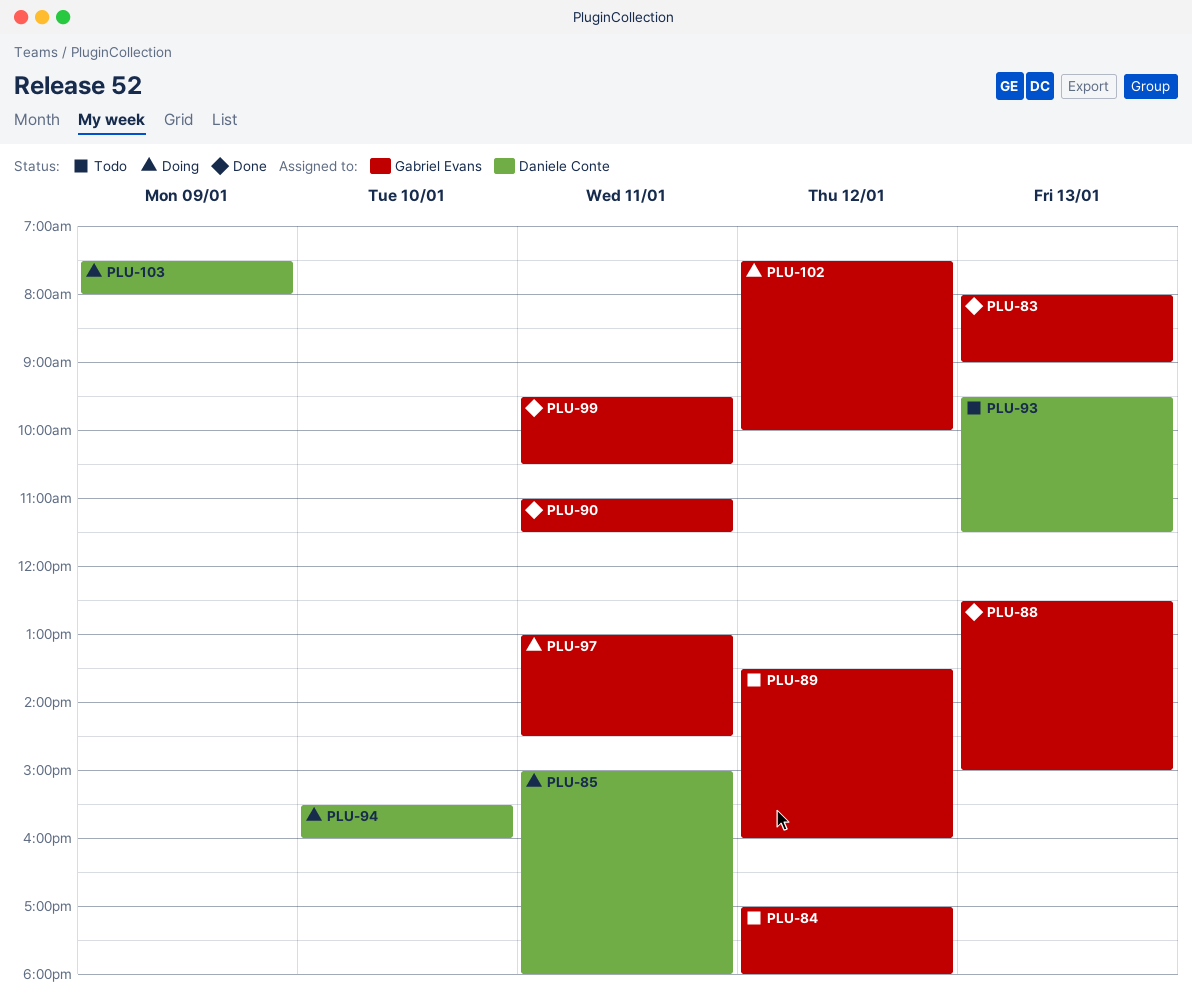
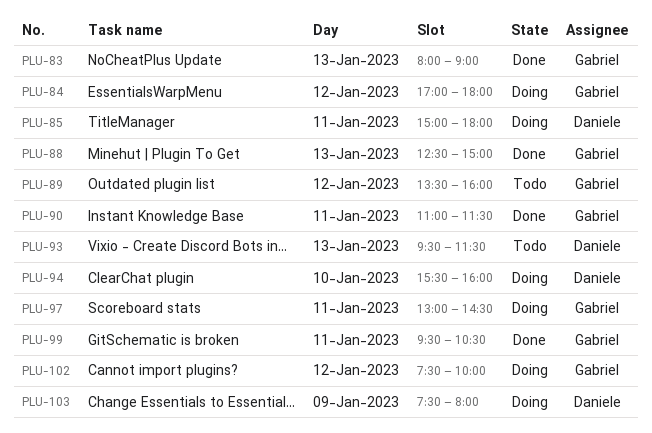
PLU-84, status: Todo -> Doing

